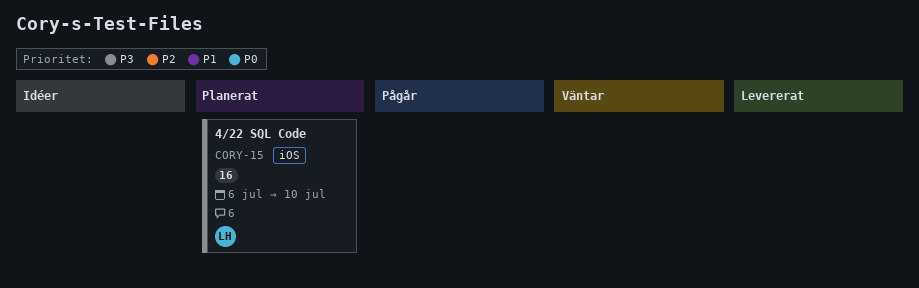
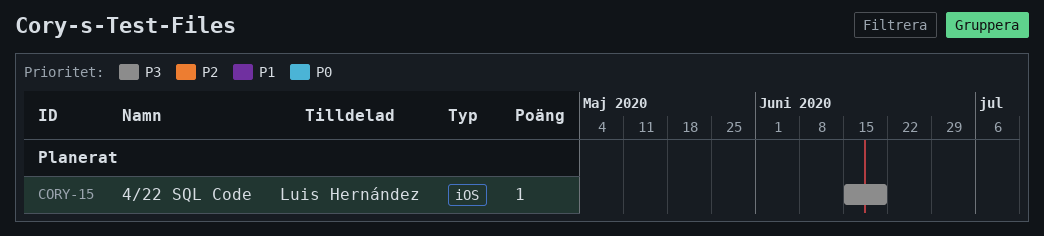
CORY-15, estimate: 16 -> 1
CORY-15, start: Jul 6 -> Jun 15
CORY-15, due: Jul 10 -> Jun 19

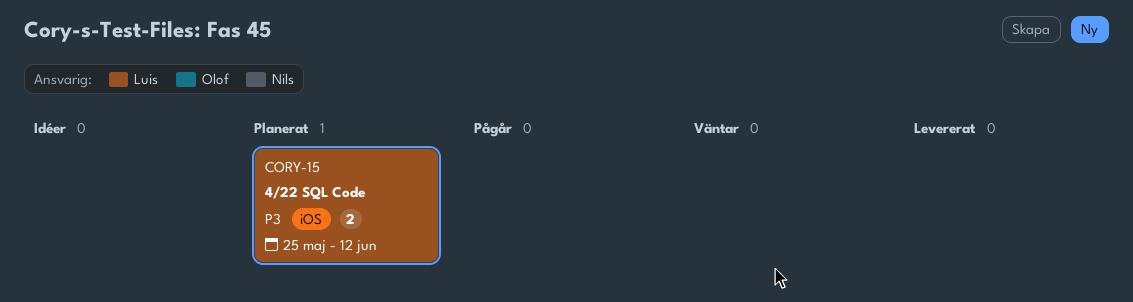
CORY-15, estimate: 1 -> 2
CORY-15, start: Jun 15 -> May 25
CORY-15, due: Jun 19 -> Jun 12

